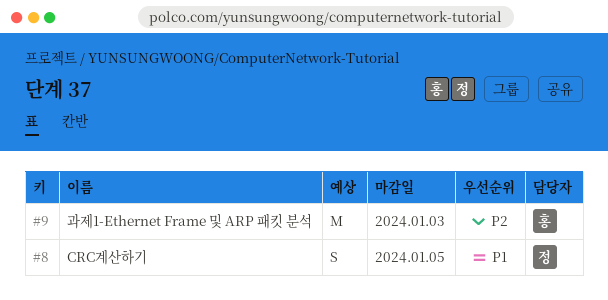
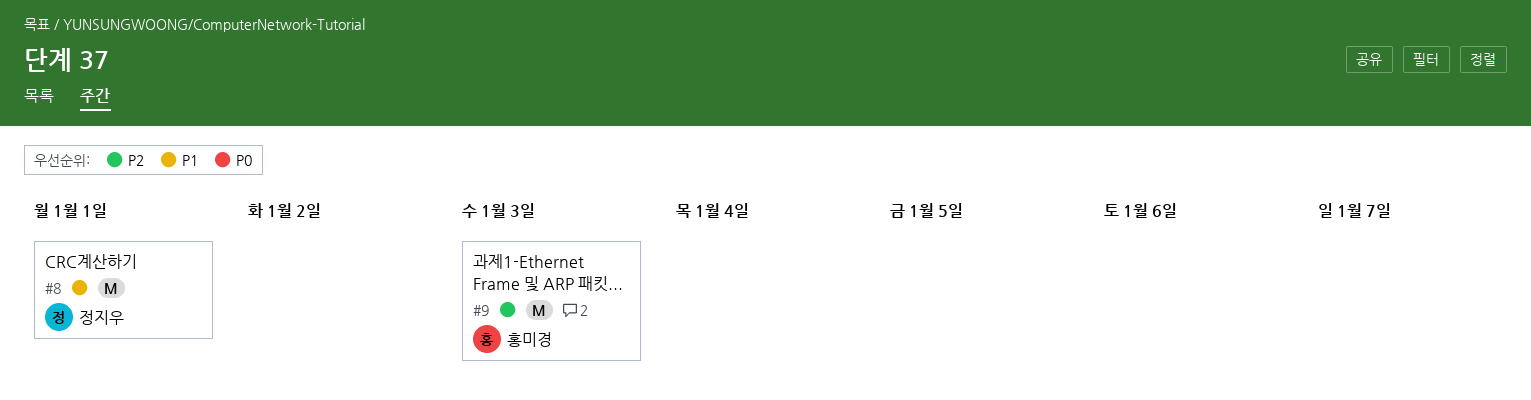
#8, estimate: S -> M
#8, due: Jan 5 -> Jan 1

